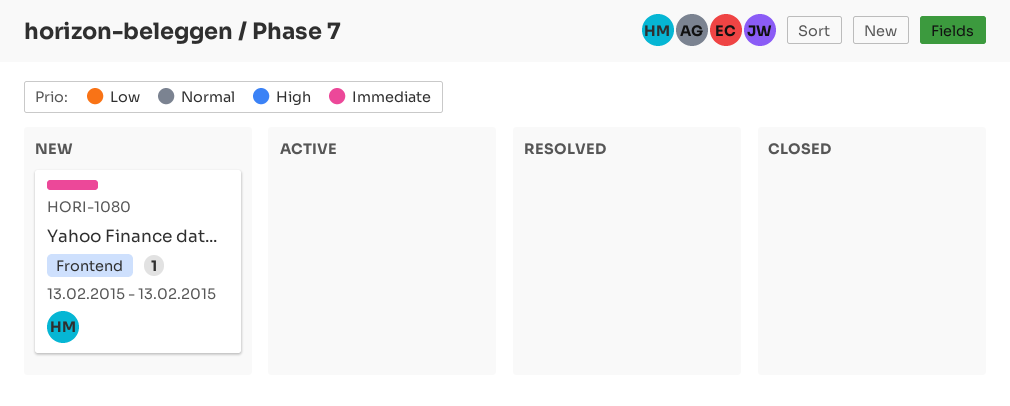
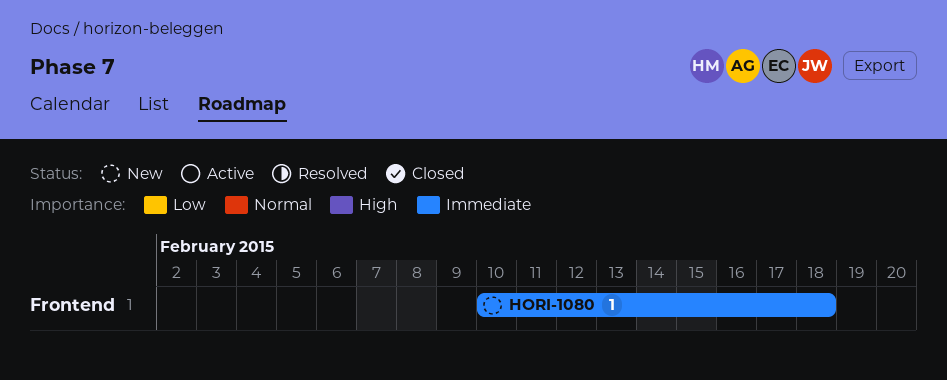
HORI-1080, start: Feb 13 -> Feb 10
HORI-1080, due: Feb 13 -> Feb 18

